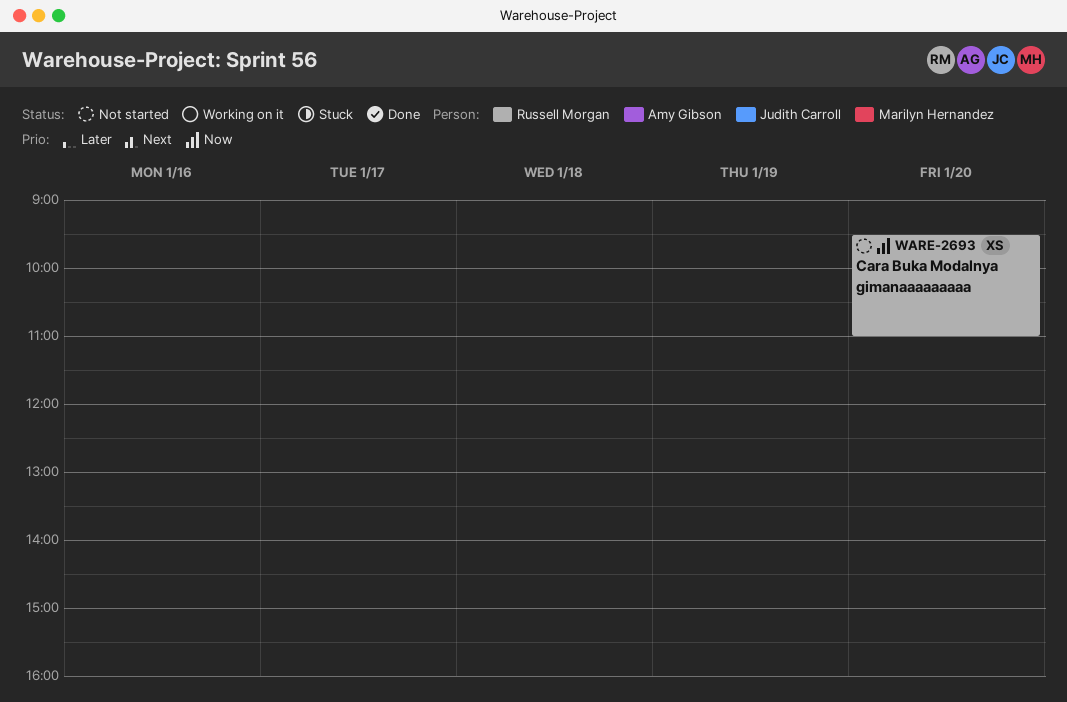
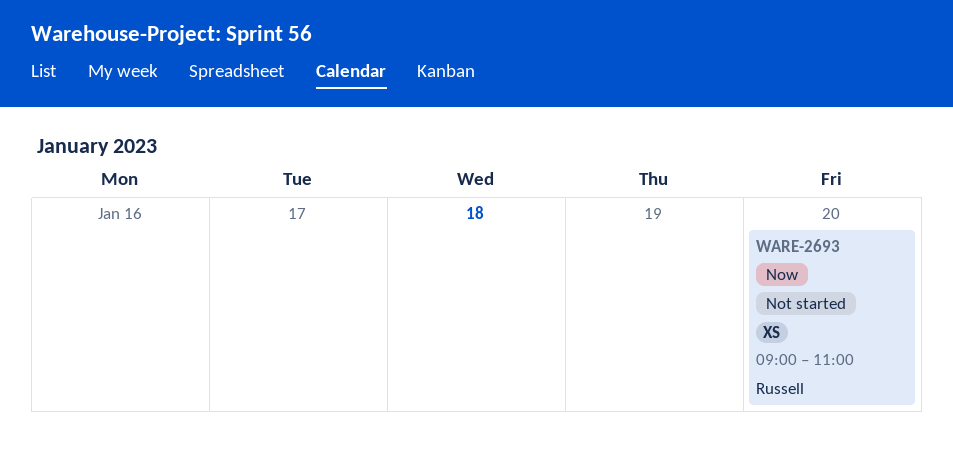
WARE-2693, begins: 09:30 -> 09:00

